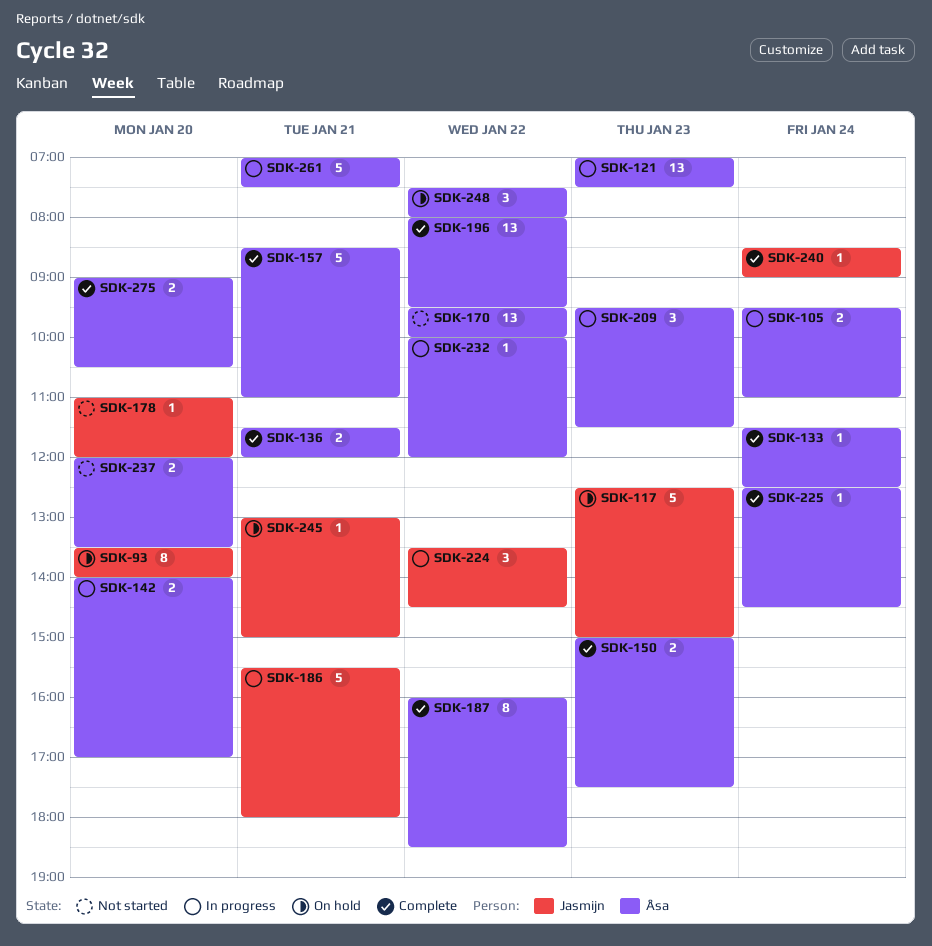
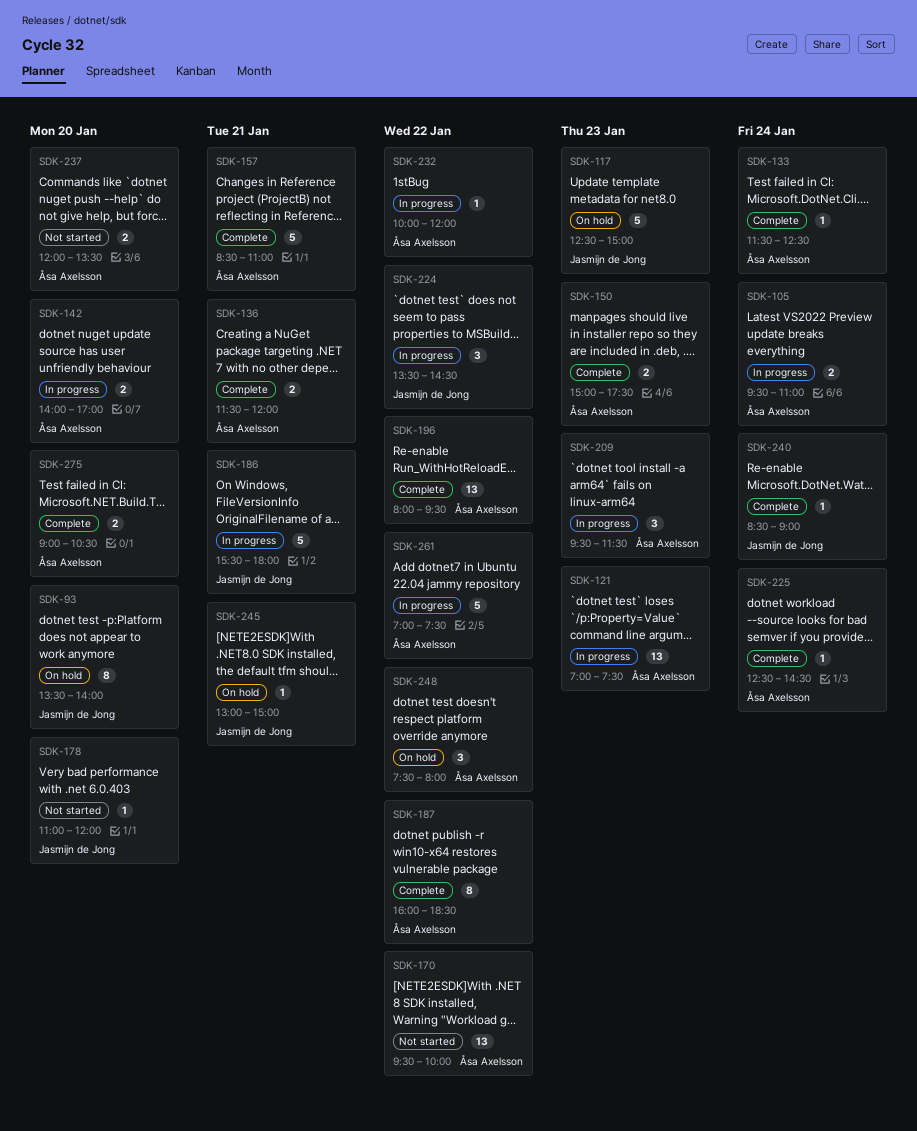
SDK-261, day: Jan 21 -> Jan 22

